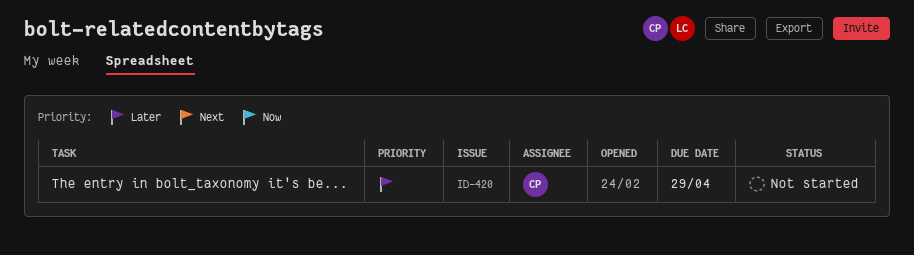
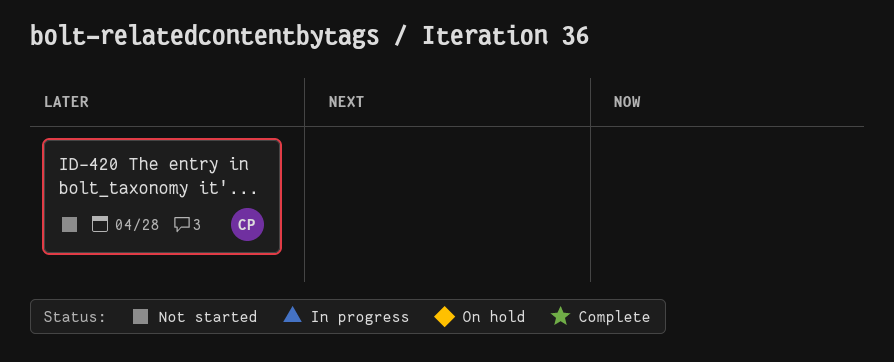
ID-420, due: Apr 29 -> Apr 28

